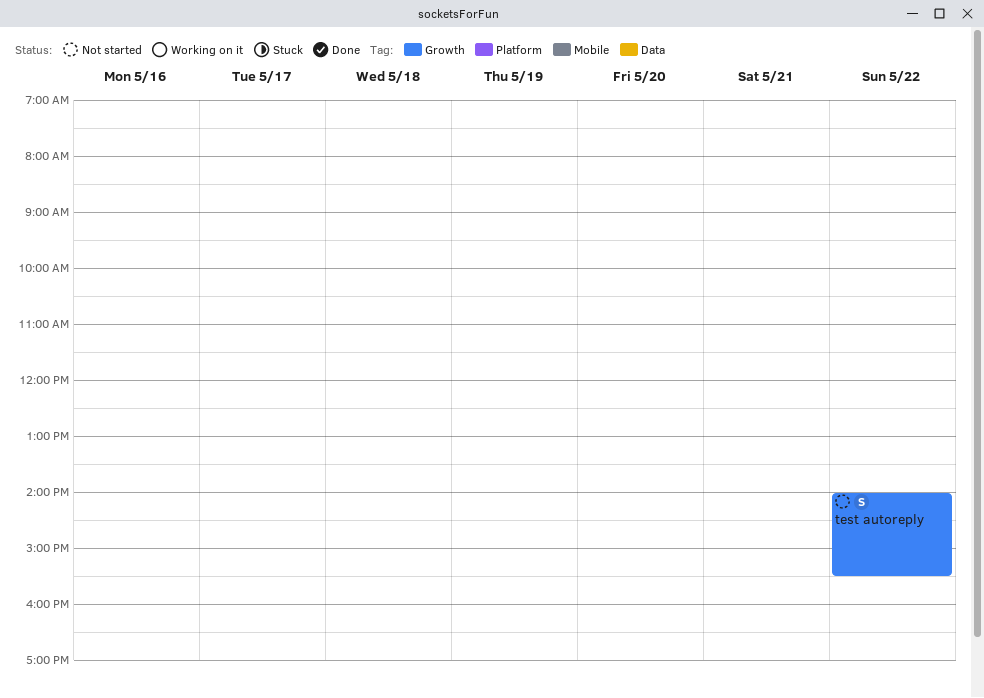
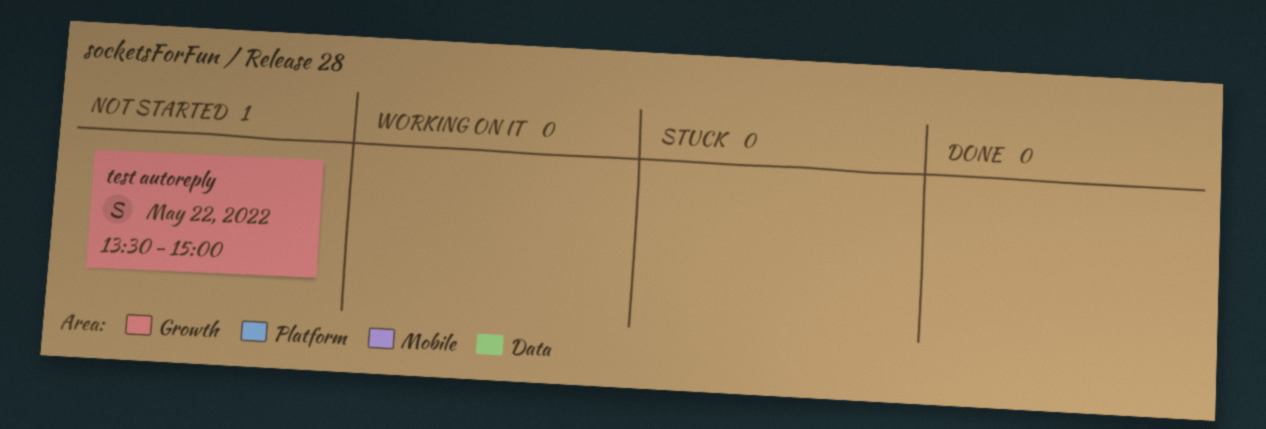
test autoreply, begins: 14:00 -> 13:30
test autoreply, ends: 15:30 -> 15:00

